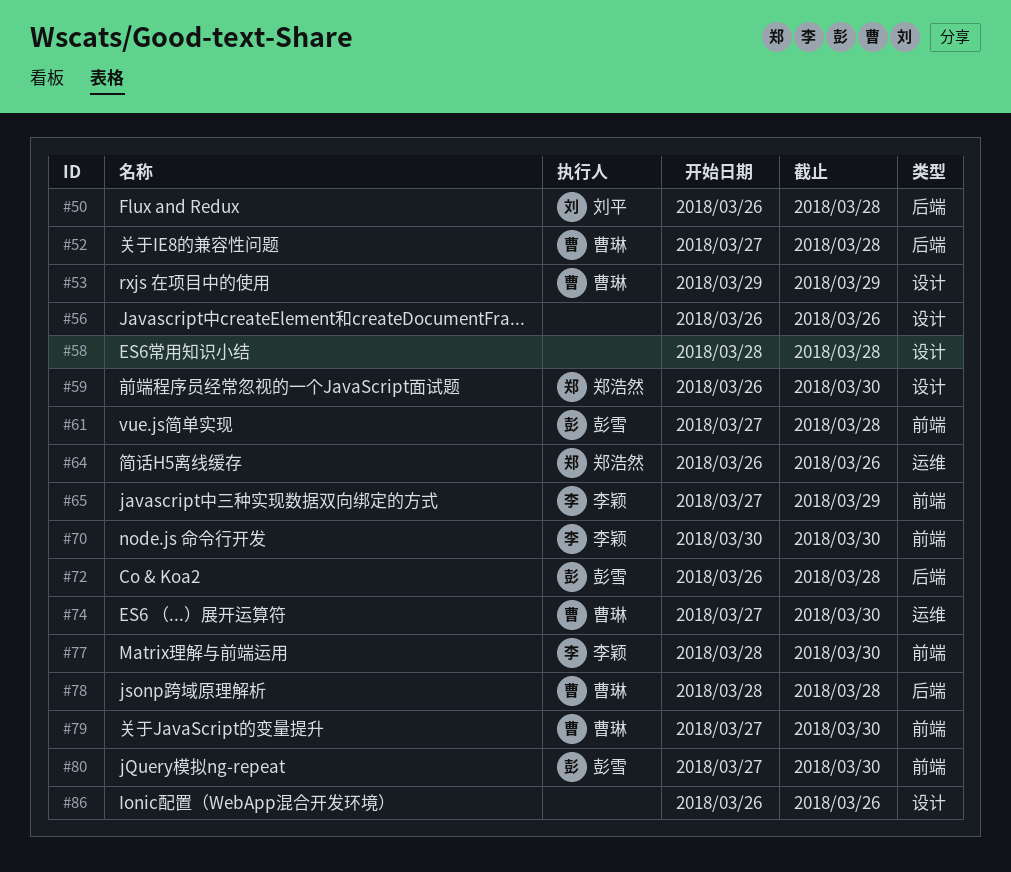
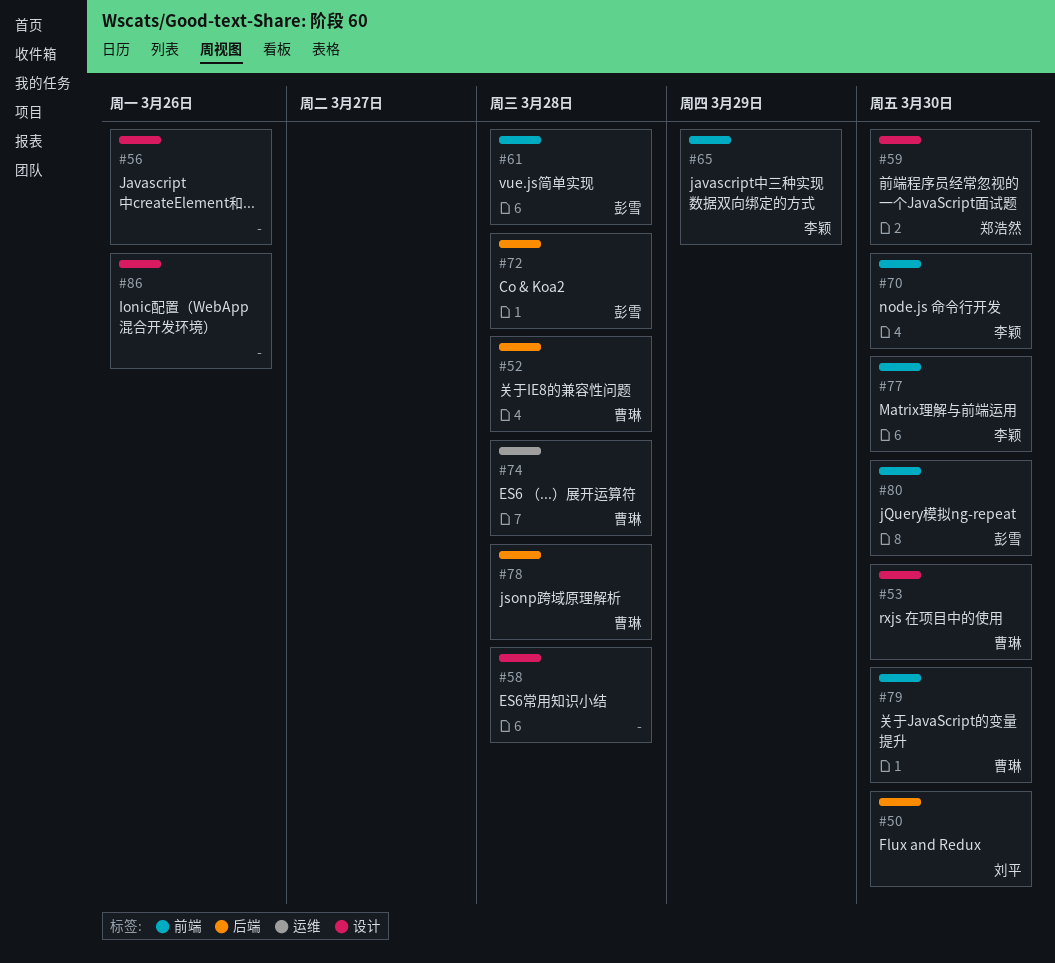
#50, due: Mar 28 -> Mar 30
#53, due: Mar 29 -> Mar 30
#64: present -> none
#74, due: Mar 30 -> Mar 28

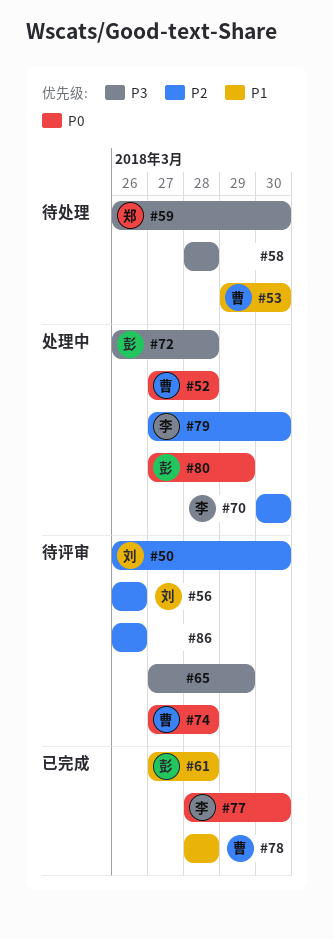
#56, owner: none -> 刘平
#65, owner: 李颖 -> none
#79, owner: 曹琳 -> 李颖
#80, due: Mar 30 -> Mar 29

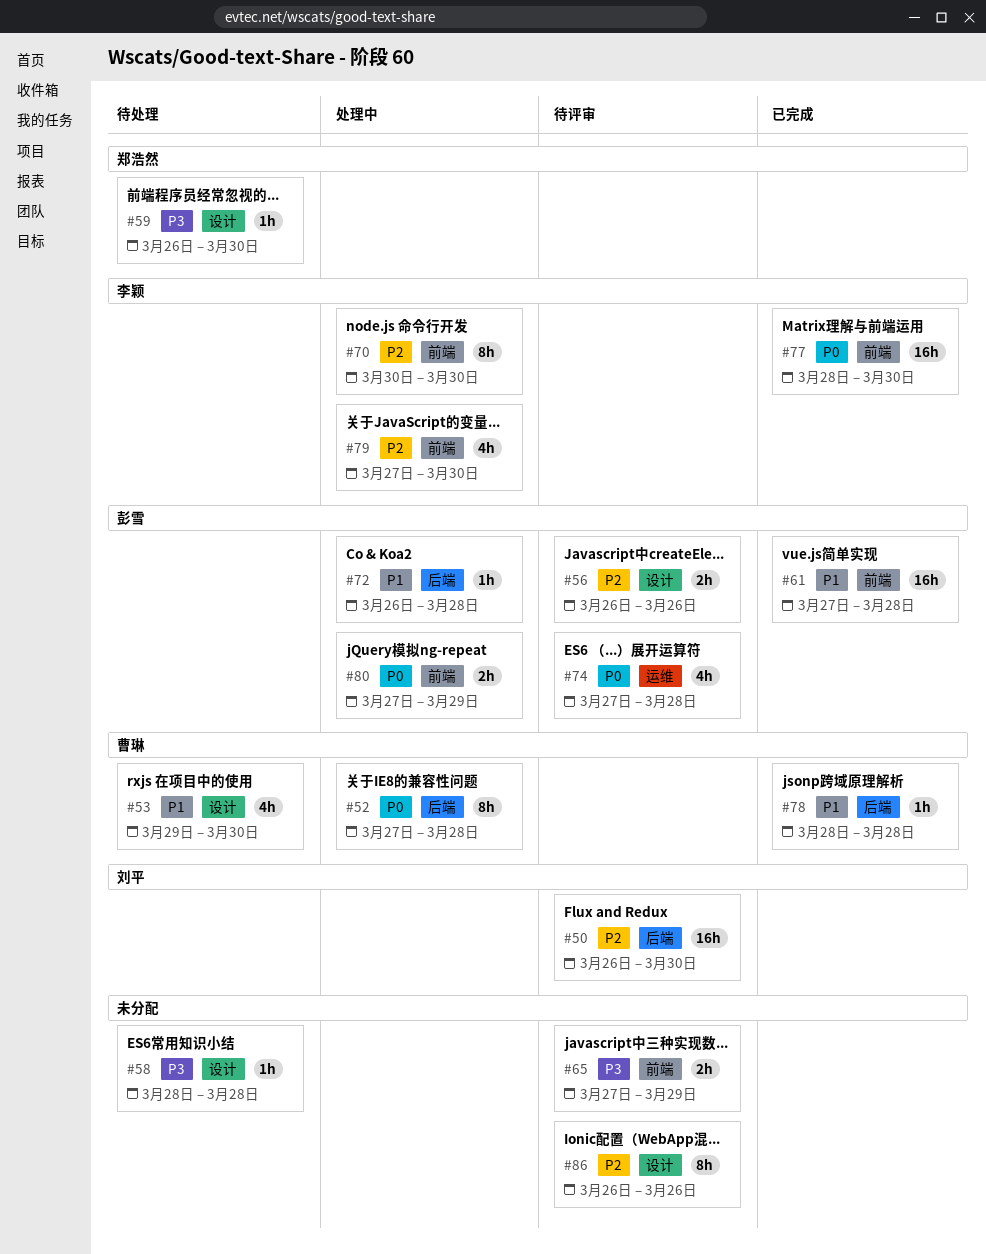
#56, owner: 刘平 -> 彭雪
#72, priority: P3 -> P1
#74, owner: 曹琳 -> 彭雪

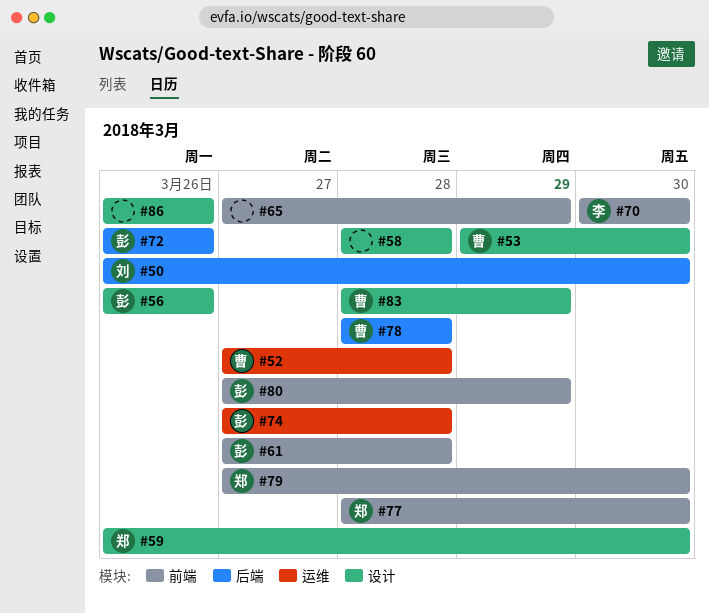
#52, label: 后端 -> 运维
#72, due: Mar 28 -> Mar 26
#77, owner: 李颖 -> 郑浩然
#79, owner: 李颖 -> 郑浩然
#83: none -> present

